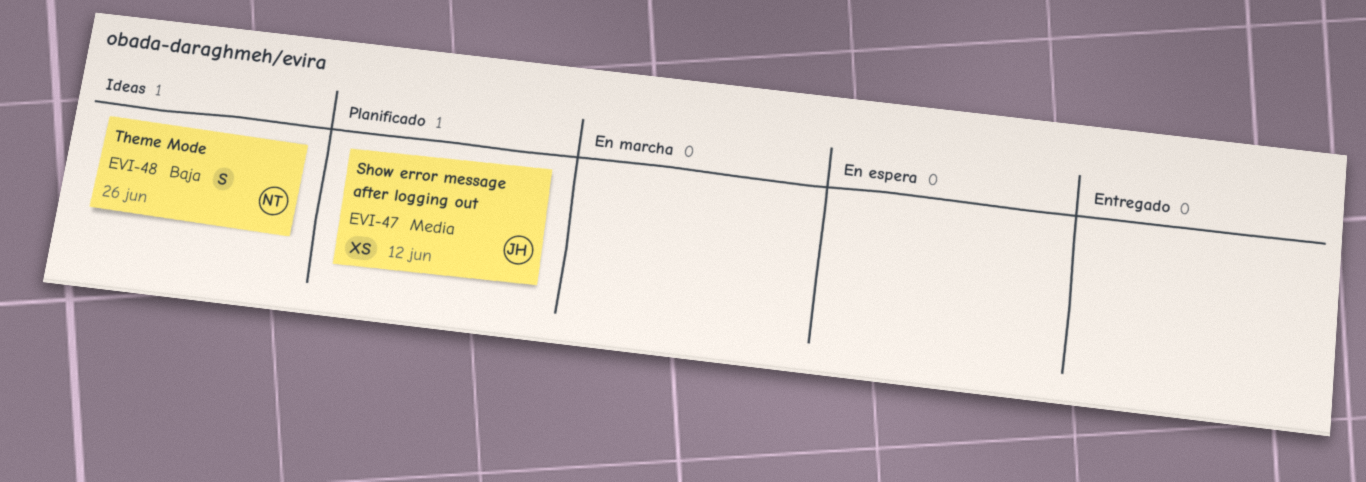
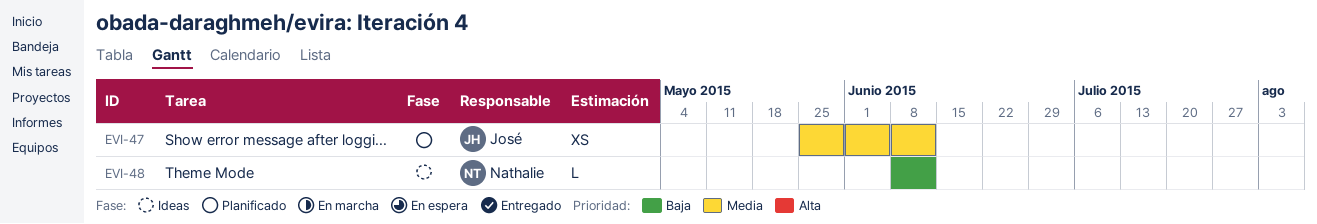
EVI-48, estimate: S -> L
EVI-48, due: Jun 26 -> Jun 12

